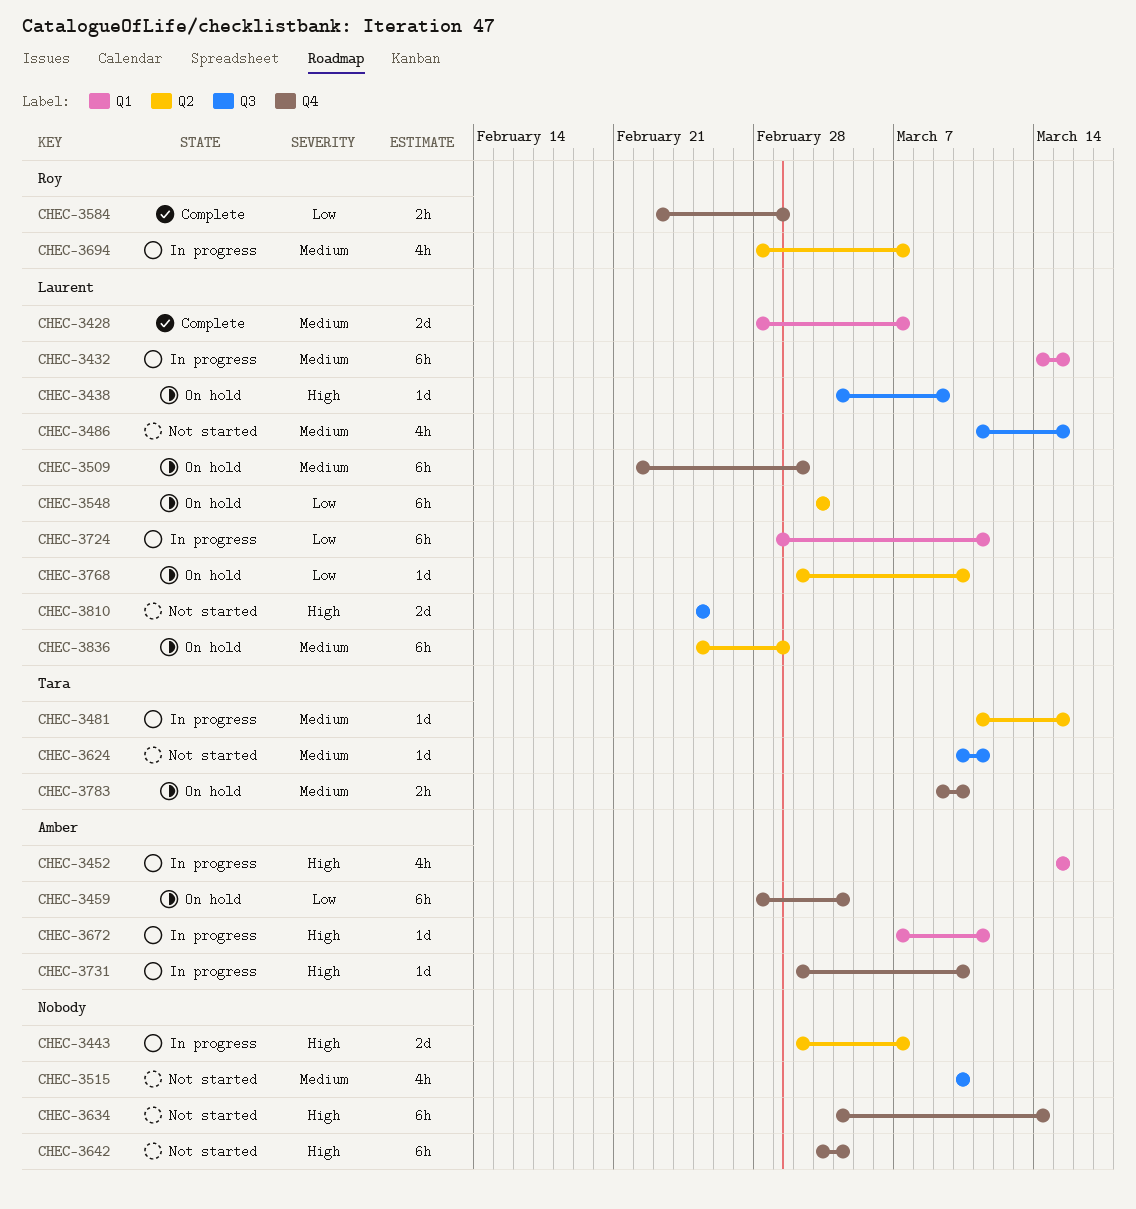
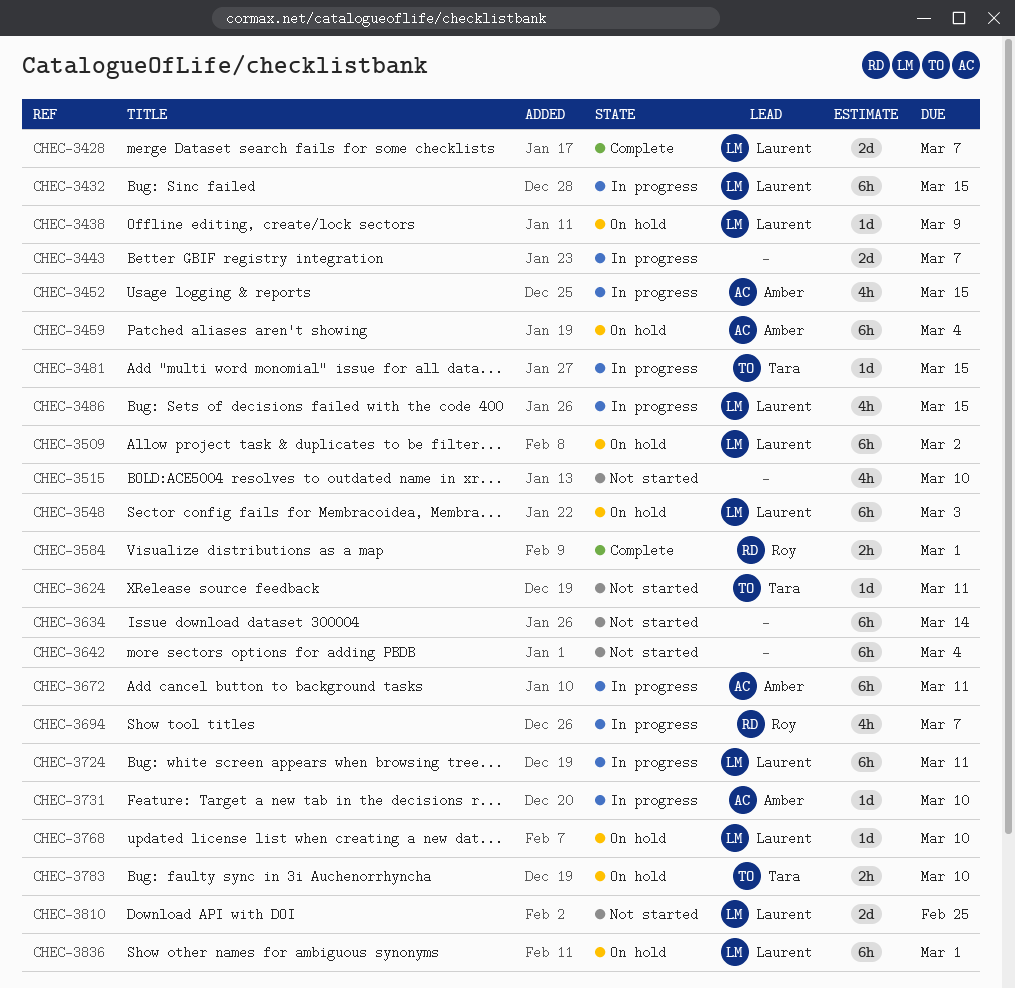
CHEC-3486, status: Not started -> In progress
CHEC-3672, estimate: 1d -> 6h

